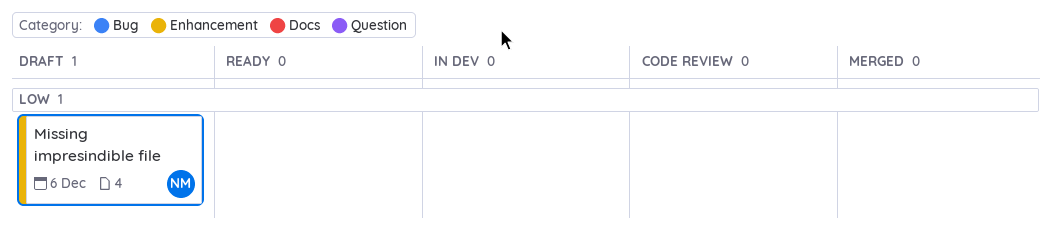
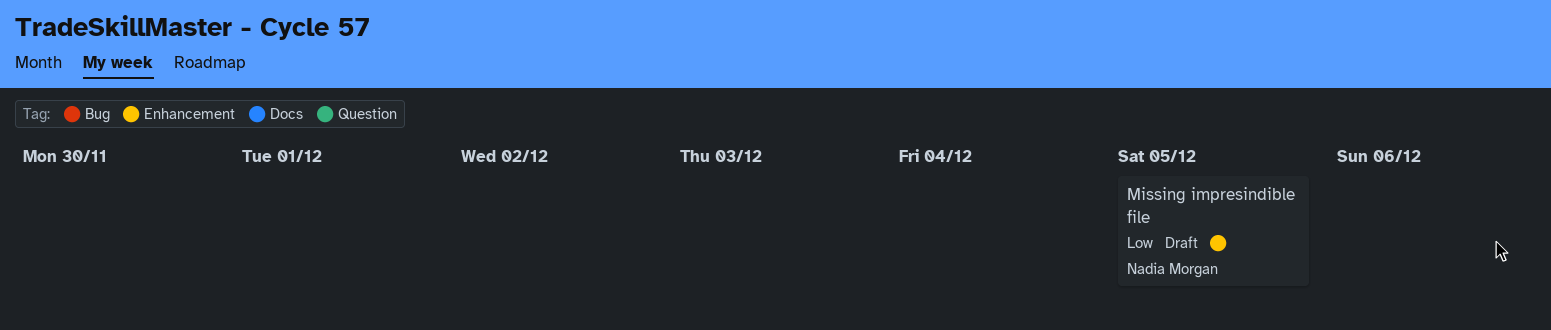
Missing impresindible file, due: Dec 6 -> Dec 5

